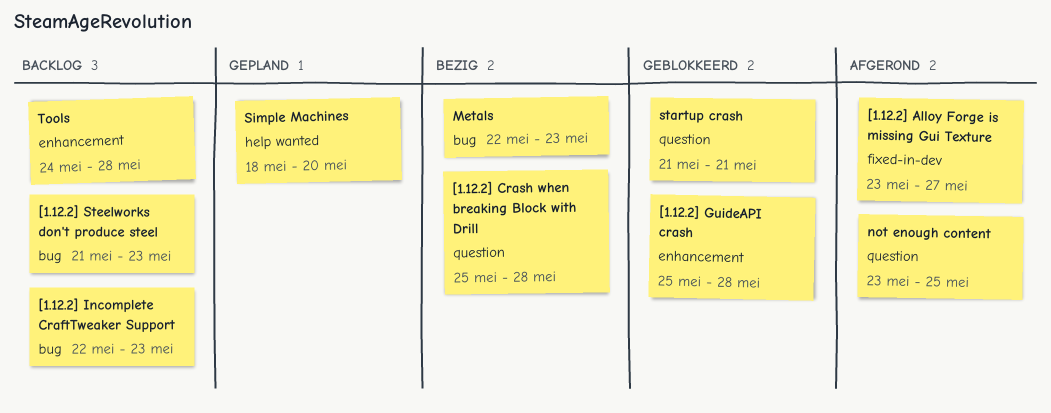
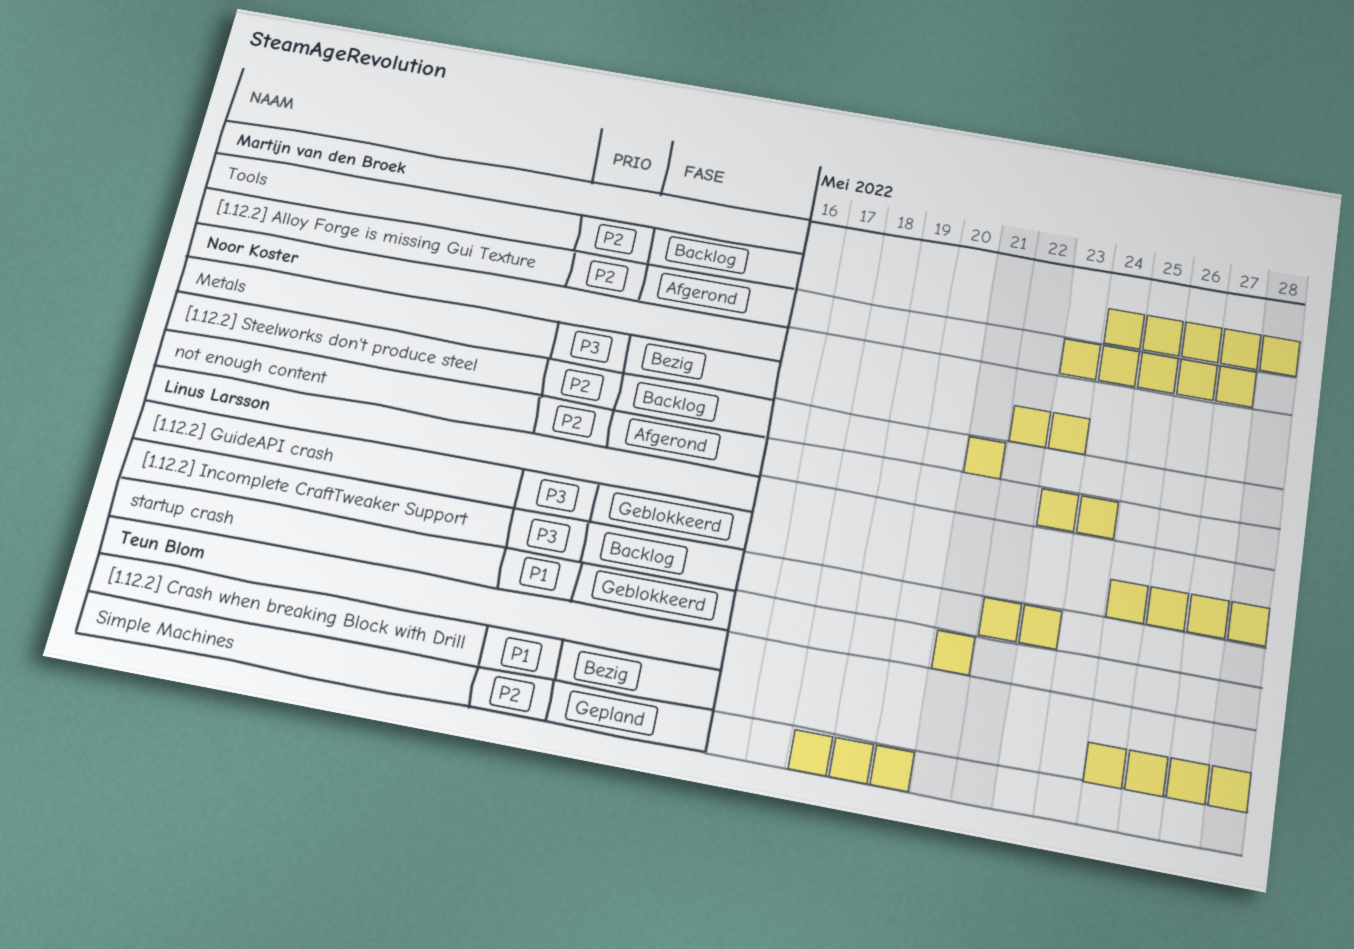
[1.12.2] Steelworks don't produce steel, due: May 23 -> May 21
not enough content, due: May 25 -> May 24

